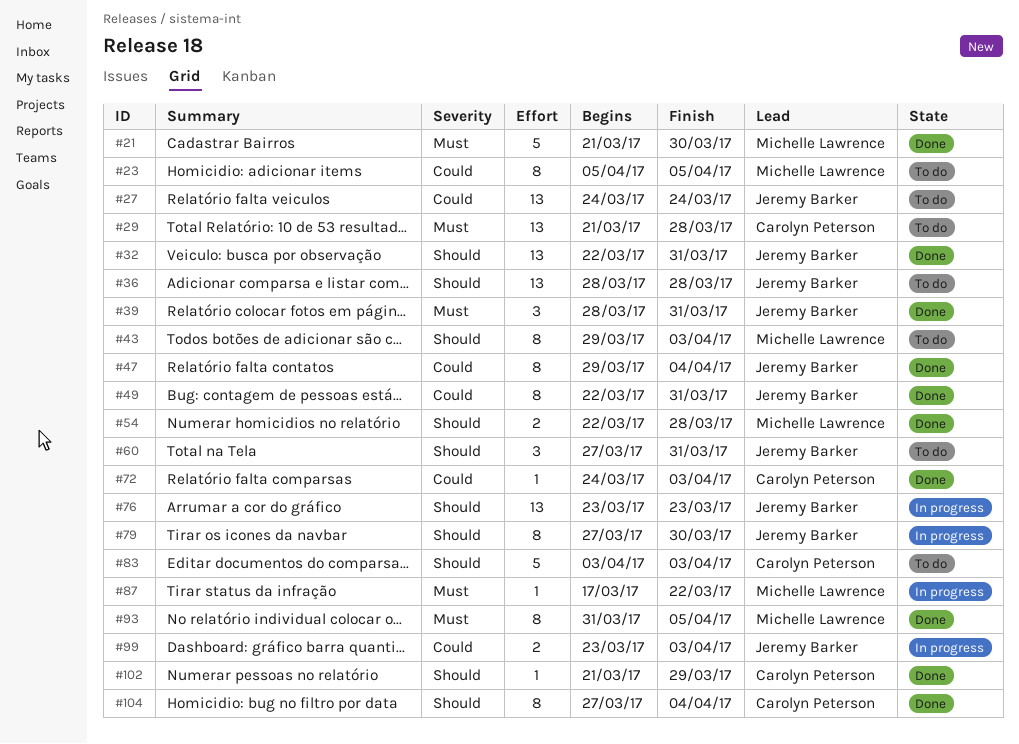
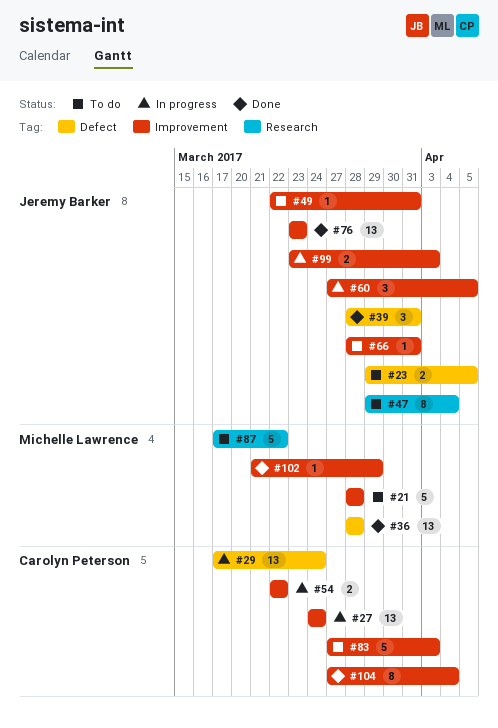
#21, status: Done -> To do
#21, start: Mar 21 -> Mar 28
#21, due: Mar 30 -> Mar 28
#23, owner: Michelle Lawrence -> Jeremy Barker
#23, estimate: 8 -> 2
#23, start: Apr 5 -> Mar 29
#27, status: To do -> In progress
#27, owner: Jeremy Barker -> Carolyn Peterson
#29, status: To do -> In progress
#29, start: Mar 21 -> Mar 17
#29, due: Mar 28 -> Mar 24
#32: present -> none
#36, status: To do -> Done
#36, owner: Jeremy Barker -> Michelle Lawrence
#43: present -> none
#47, status: Done -> To do
#49, status: Done -> To do
#49, estimate: 8 -> 1
#54, status: Done -> In progress
#54, owner: Michelle Lawrence -> Carolyn Peterson
#54, due: Mar 28 -> Mar 22
#60, status: To do -> In progress
#60, due: Mar 31 -> Apr 5
#66: none -> present
#72: present -> none
#76, status: In progress -> Done
#79: present -> none
#83, start: Apr 3 -> Mar 27
#87, status: In progress -> To do
#87, estimate: 1 -> 5
#93: present -> none
#102, owner: Carolyn Peterson -> Michelle Lawrence

